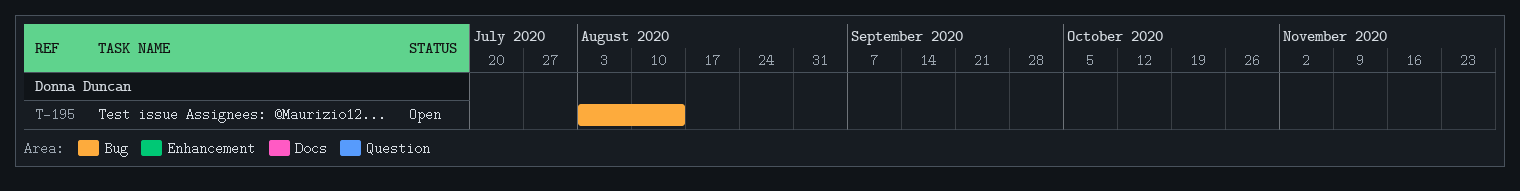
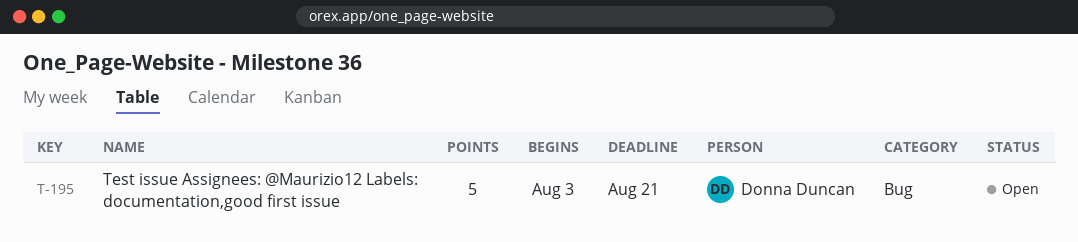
T-195, due: Aug 14 -> Aug 21

